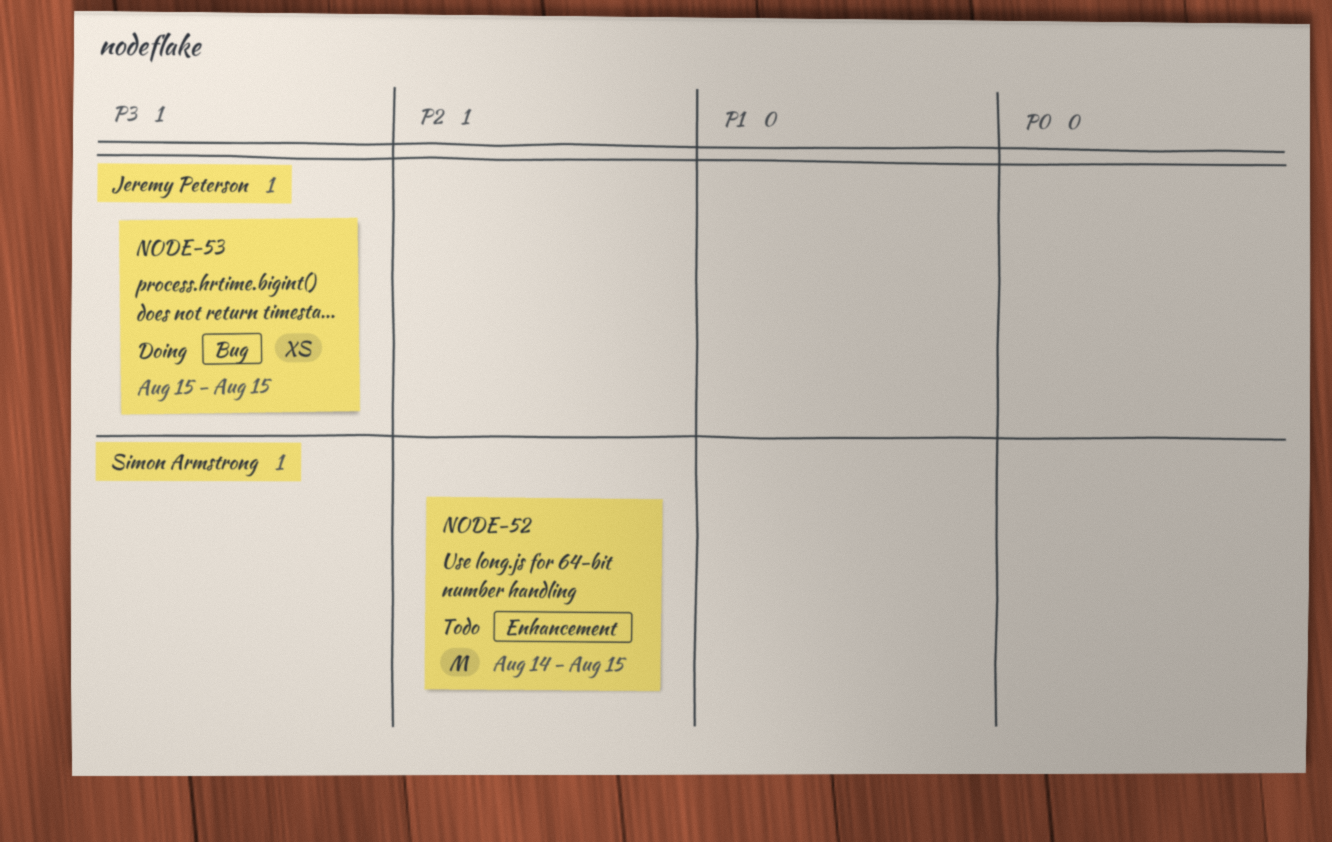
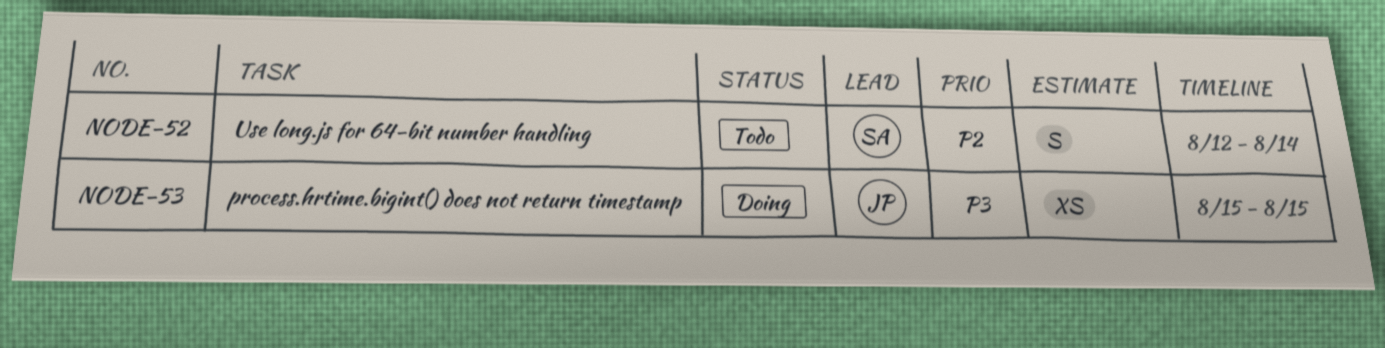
NODE-52, estimate: M -> S
NODE-52, start: Aug 14 -> Aug 12
NODE-52, due: Aug 15 -> Aug 14

